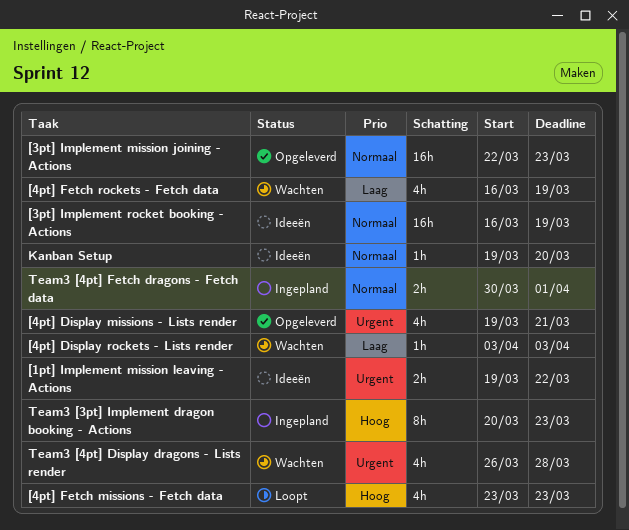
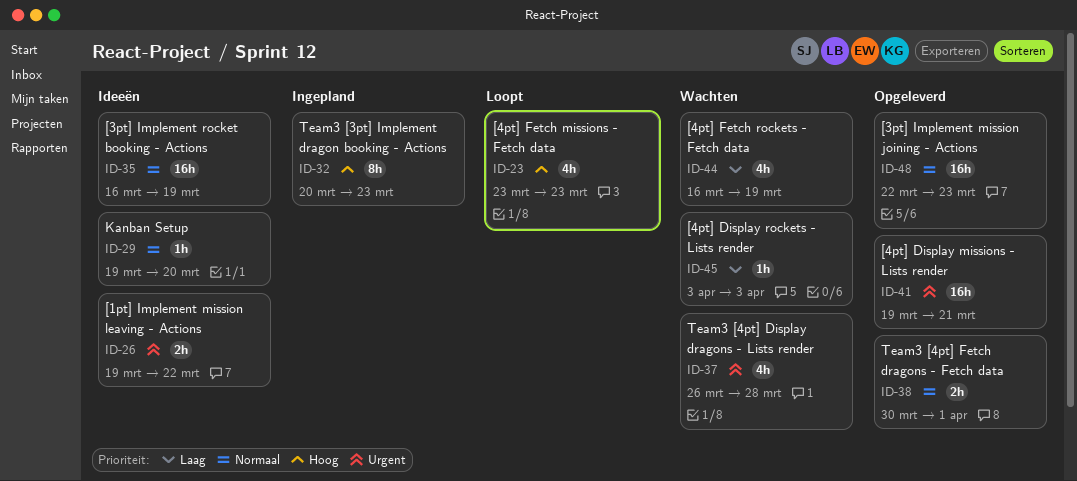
[4pt] Display missions - Lists render, estimate: 4h -> 16h
Team3 [4pt] Fetch dragons - Fetch data, status: Ingepland -> Opgeleverd

